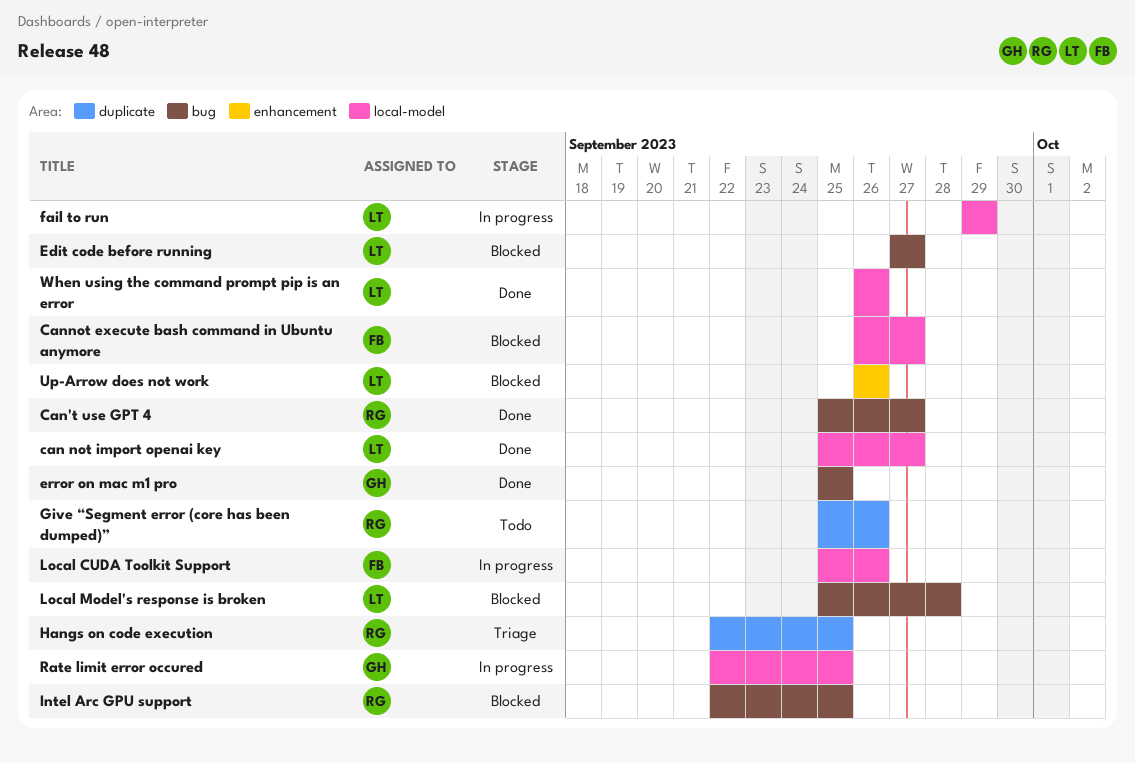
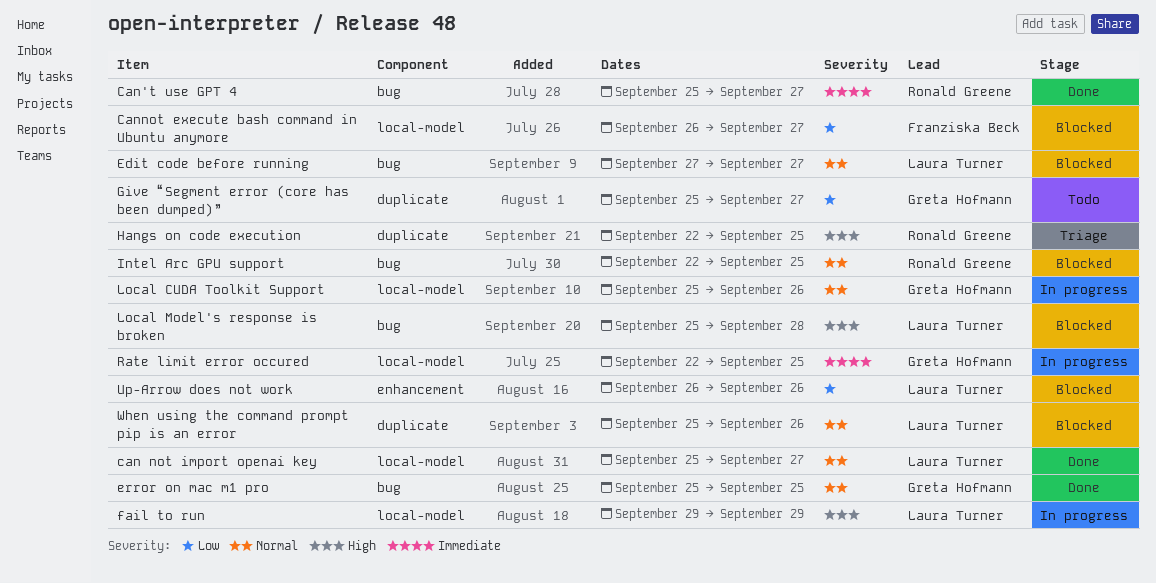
Give “Segment error (core has been dumped)”, owner: Ronald Greene -> Greta Hofmann
Give “Segment error (core has been dumped)”, due: Sep 26 -> Sep 27
Local CUDA Toolkit Support, owner: Franziska Beck -> Greta Hofmann
When using the command prompt pip is an error, status: Done -> Blocked
When using the command prompt pip is an error, label: local-model -> duplicate
When using the command prompt pip is an error, start: Sep 26 -> Sep 25

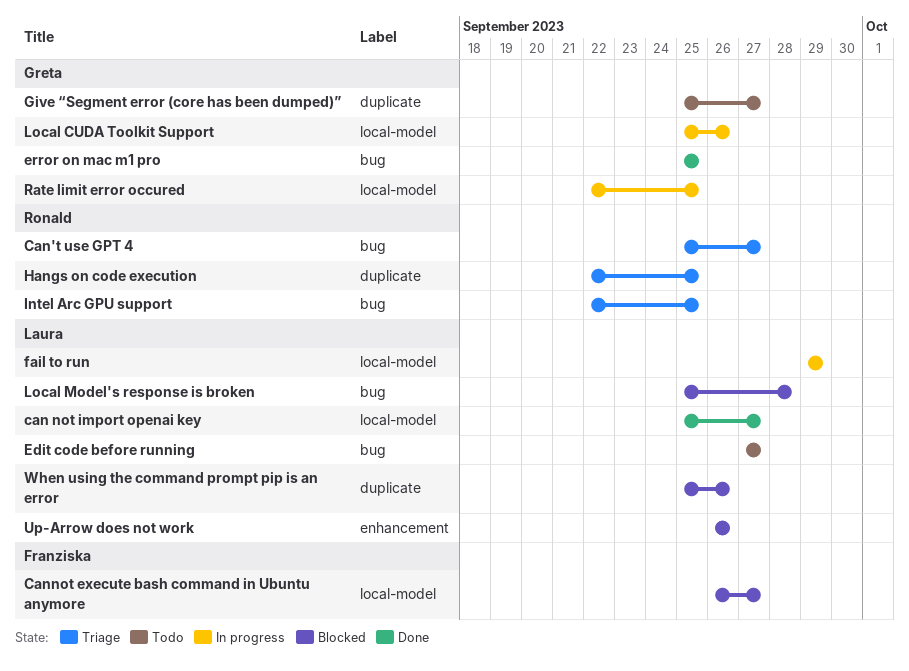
Can't use GPT 4, status: Done -> Triage
Edit code before running, status: Blocked -> Todo
Intel Arc GPU support, status: Blocked -> Triage

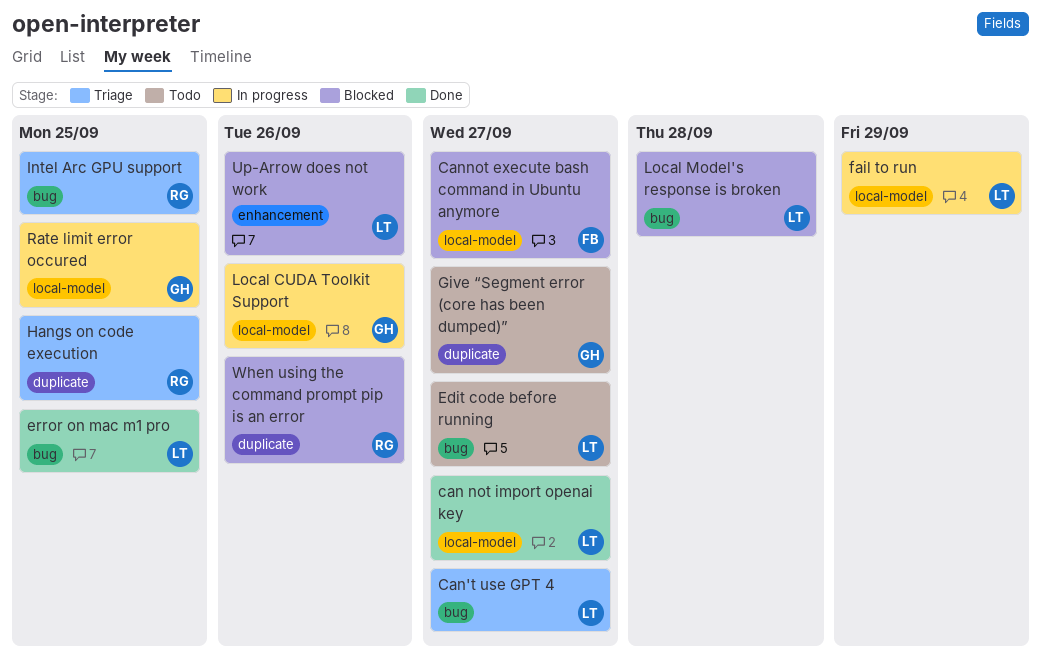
Can't use GPT 4, owner: Ronald -> Laura
error on mac m1 pro, owner: Greta -> Laura
When using the command prompt pip is an error, owner: Laura -> Ronald

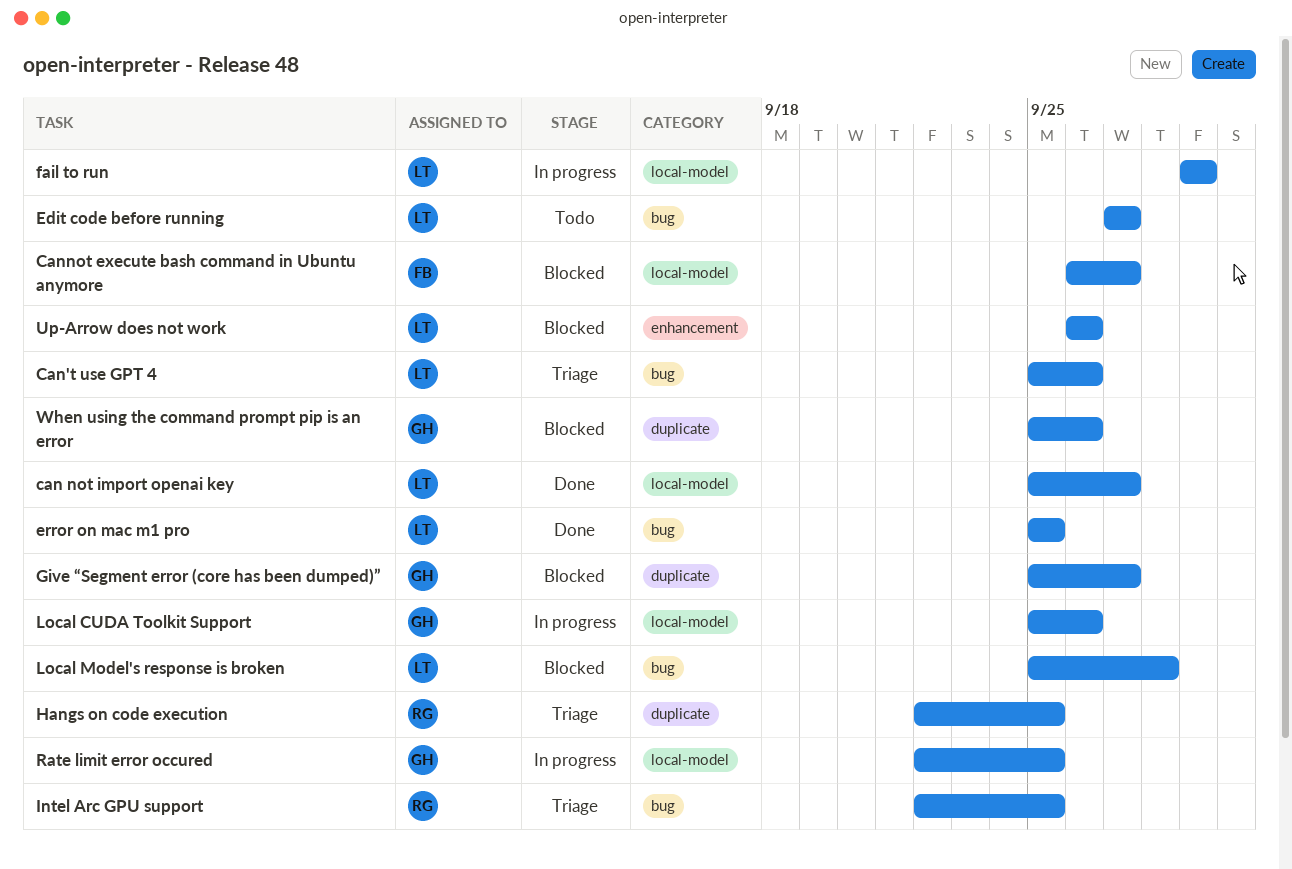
Can't use GPT 4, due: Sep 27 -> Sep 26
Give “Segment error (core has been dumped)”, status: Todo -> Blocked
When using the command prompt pip is an error, owner: RG -> GH

